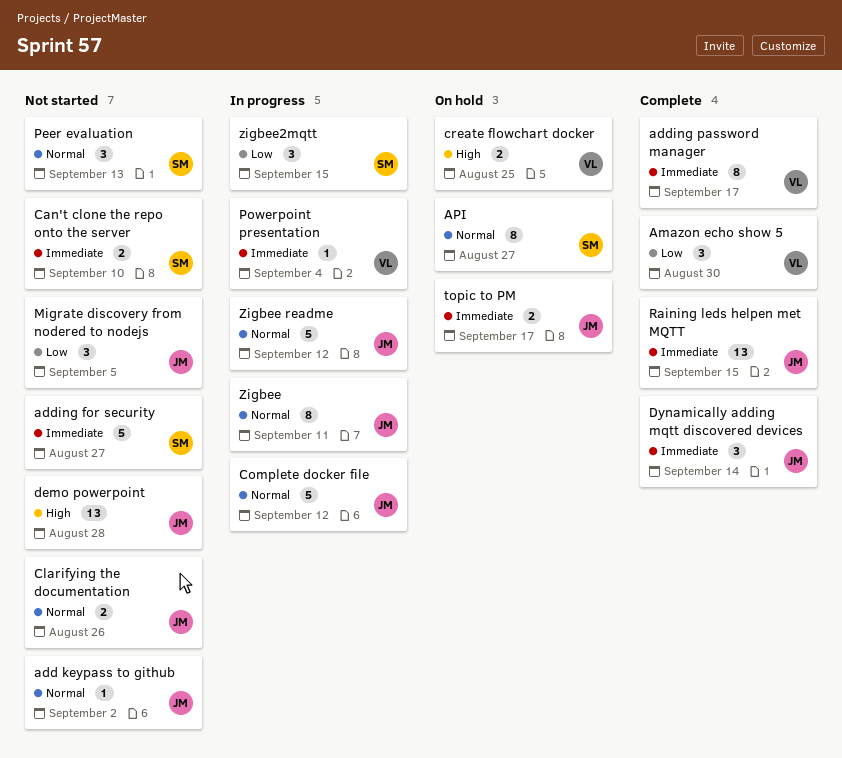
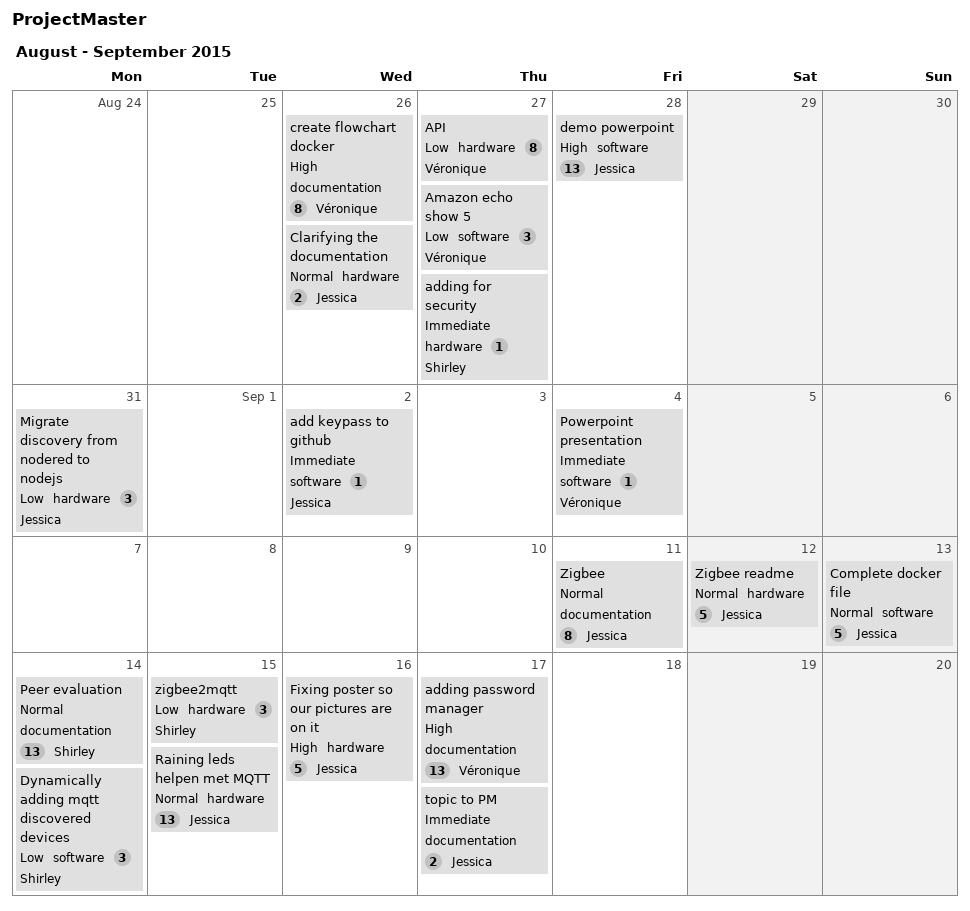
add keypass to github, priority: Normal -> Immediate
adding for security, estimate: 5 -> 1
adding password manager, priority: Immediate -> High
adding password manager, estimate: 8 -> 13
Amazon echo show 5, due: Aug 30 -> Aug 27
API, owner: Shirley -> Véronique
API, priority: Normal -> Low
Can't clone the repo onto the server: present -> none
Complete docker file, due: Sep 12 -> Sep 13
create flowchart docker, estimate: 2 -> 8
create flowchart docker, due: Aug 25 -> Aug 26
Dynamically adding mqtt discovered devices, owner: Jessica -> Shirley
Dynamically adding mqtt discovered devices, priority: Immediate -> Low
Fixing poster so our pictures are on it: none -> present
Migrate discovery from nodered to nodejs, due: Sep 5 -> Aug 31
Peer evaluation, estimate: 3 -> 13
Peer evaluation, due: Sep 13 -> Sep 14
Raining leds helpen met MQTT, priority: Immediate -> Normal

